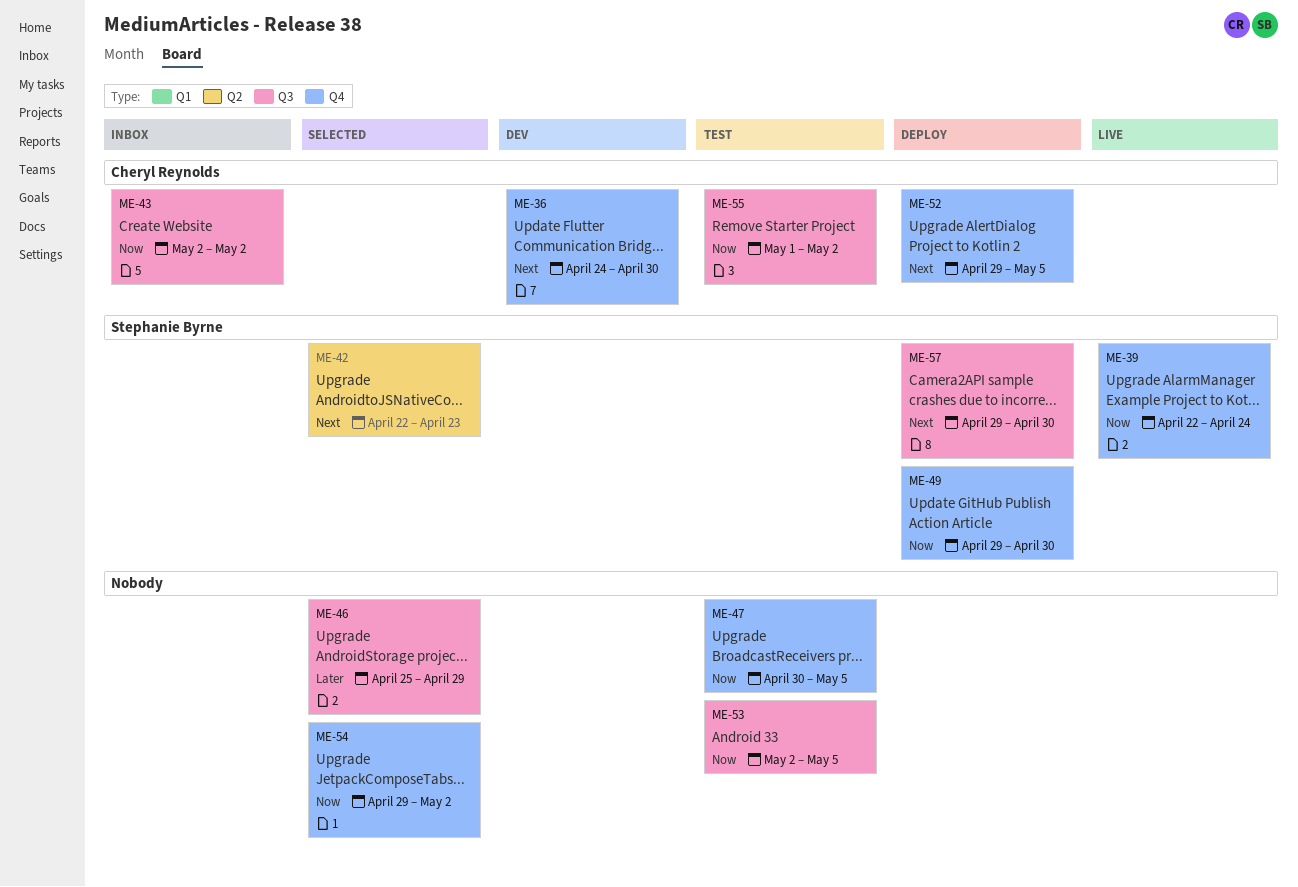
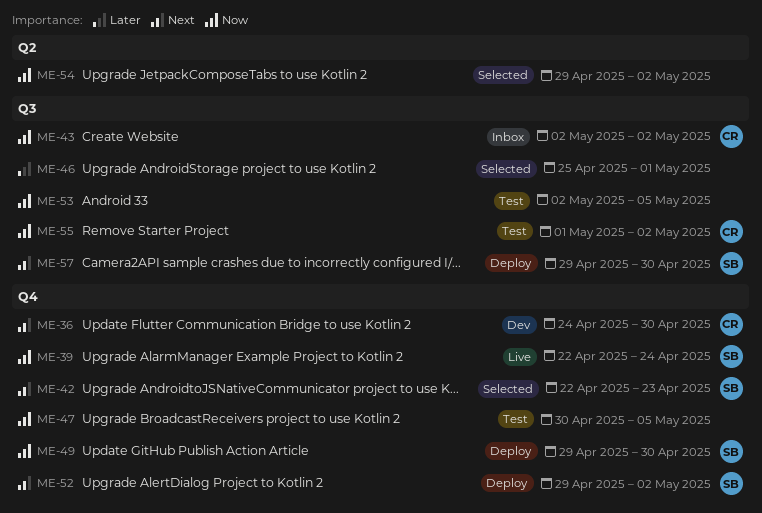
ME-42, label: Q2 -> Q4
ME-46, due: Apr 29 -> May 1
ME-52, owner: Cheryl Reynolds -> Stephanie Byrne
ME-52, due: May 5 -> May 2
ME-54, label: Q4 -> Q2

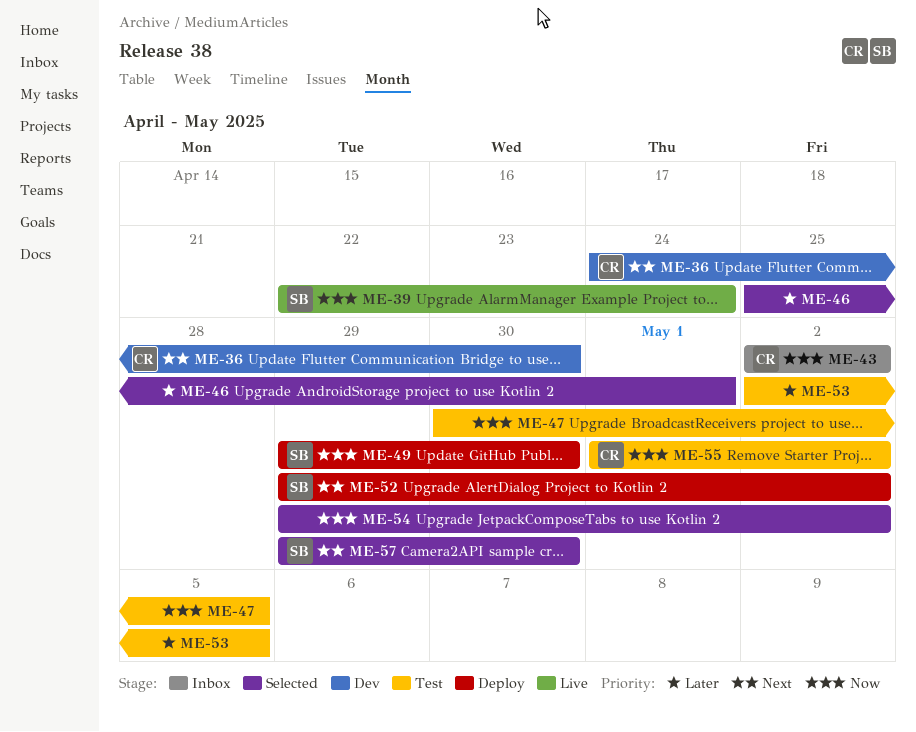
ME-42: present -> none
ME-53, priority: Now -> Later
ME-57, status: Deploy -> Selected

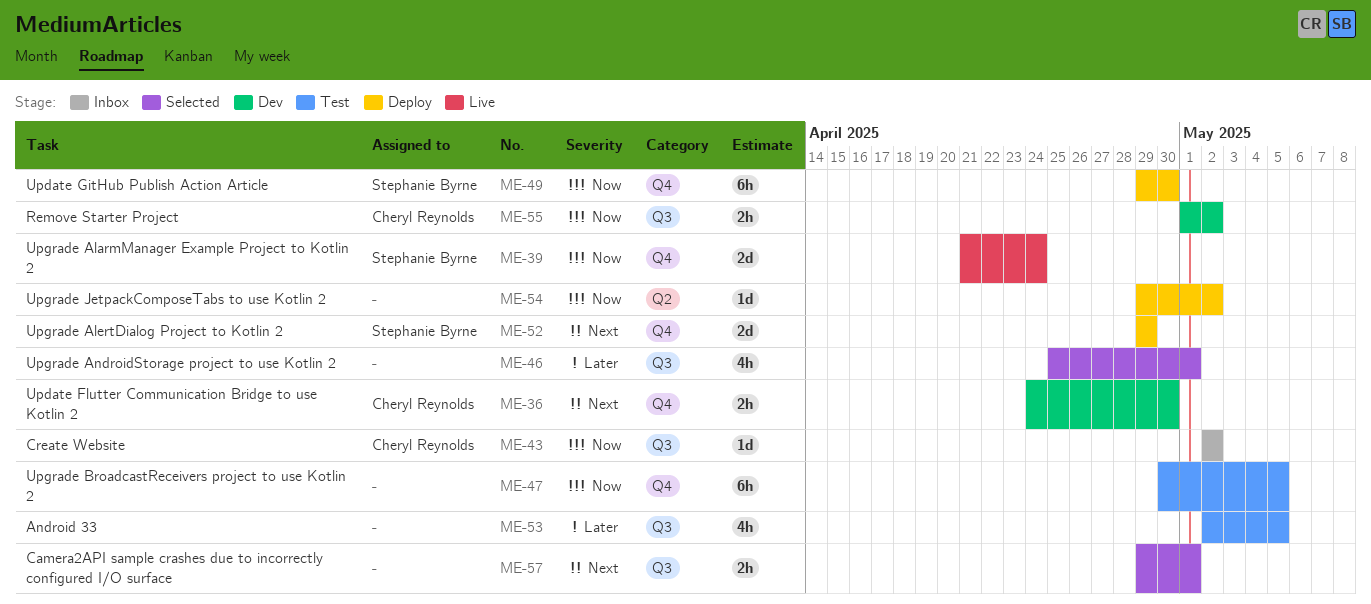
ME-39, start: Apr 22 -> Apr 21
ME-52, due: May 2 -> Apr 29
ME-54, status: Selected -> Deploy
ME-55, status: Test -> Dev
ME-57, owner: Stephanie Byrne -> none
ME-57, due: Apr 30 -> May 1

